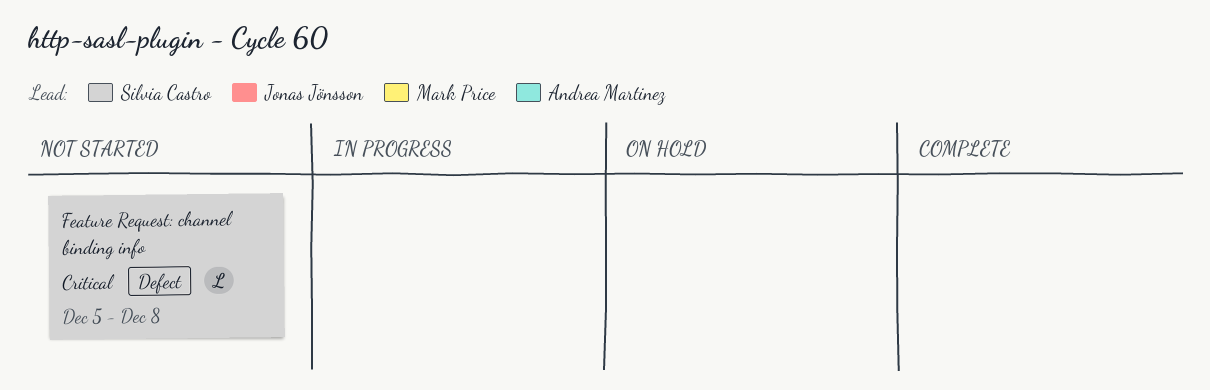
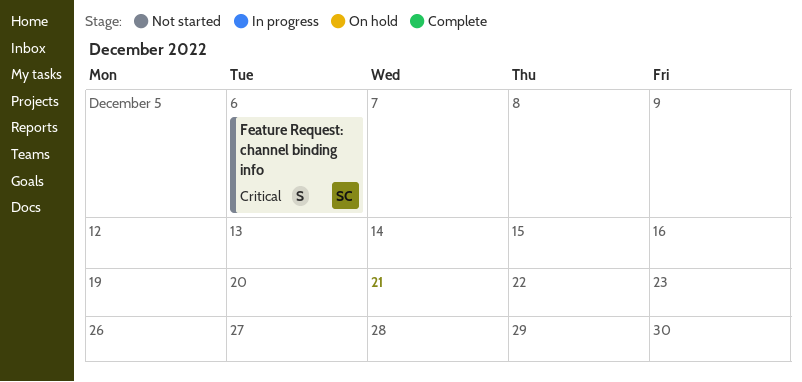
Feature Request: channel binding info, estimate: L -> S
Feature Request: channel binding info, due: Dec 8 -> Dec 6

